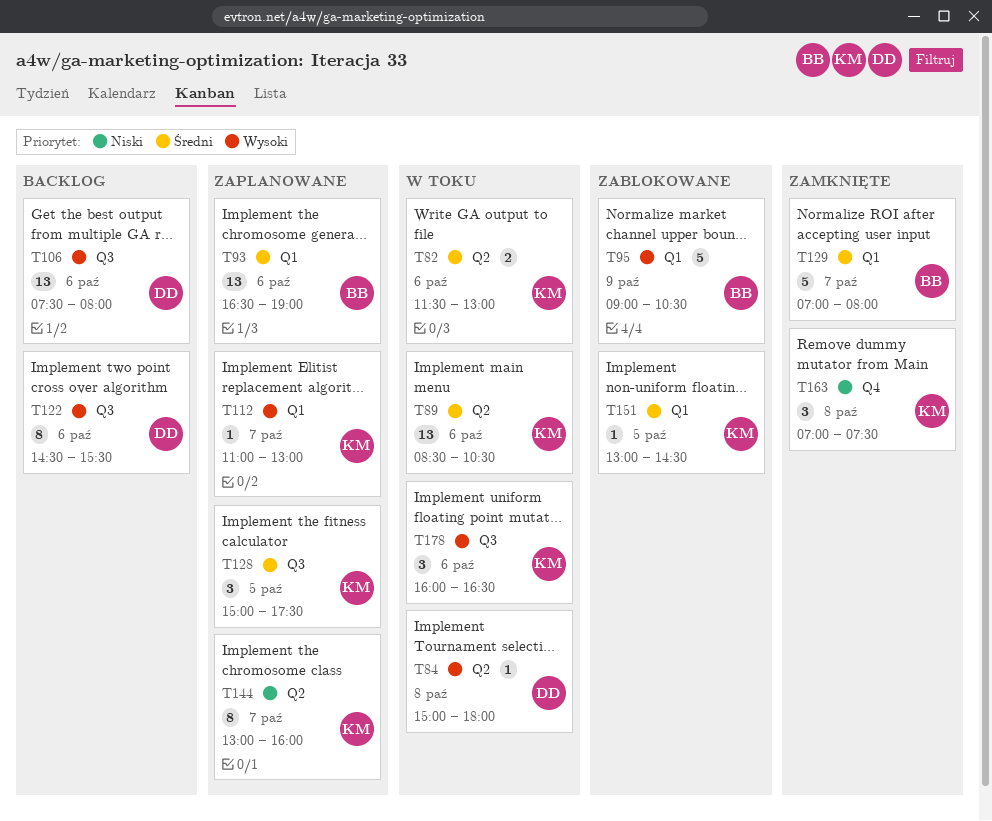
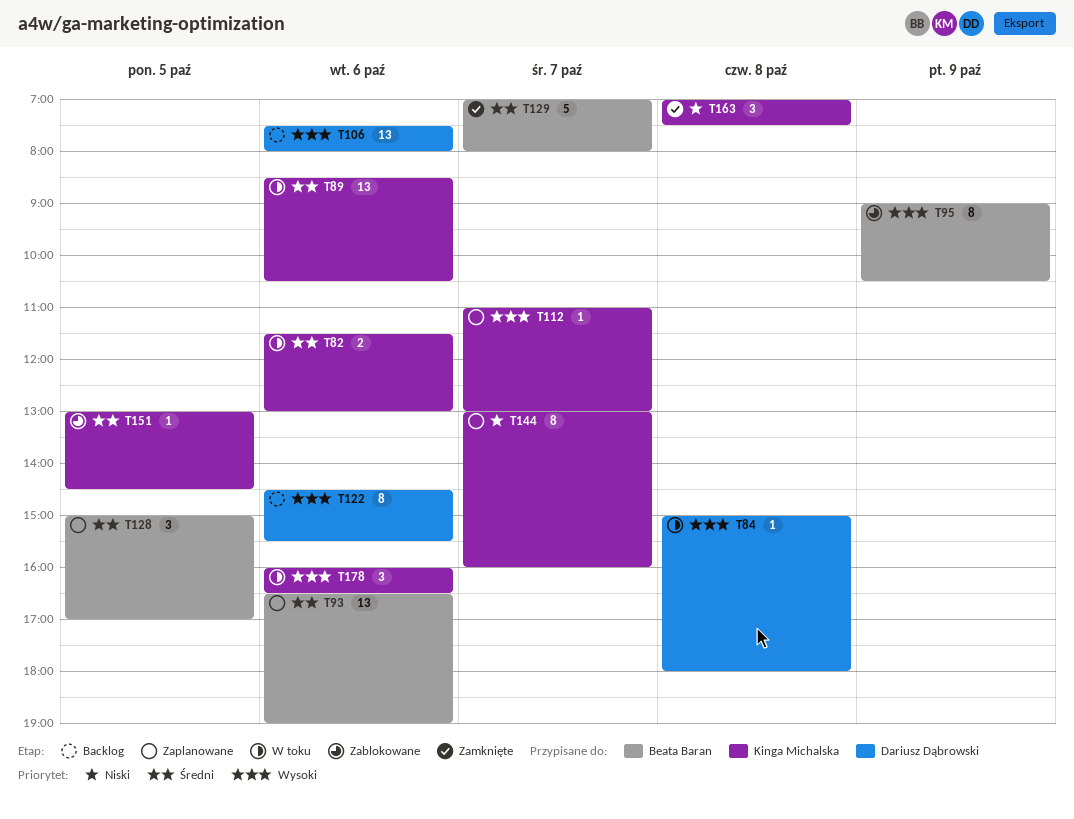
T95, estimate: 5 -> 8
T128, owner: Kinga Michalska -> Beata Baran
T128, ends: 17:30 -> 17:00

